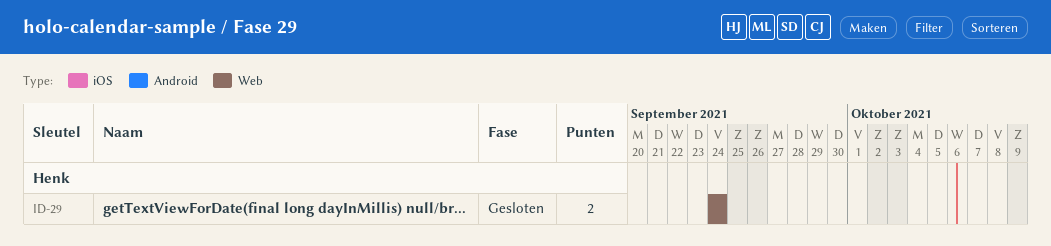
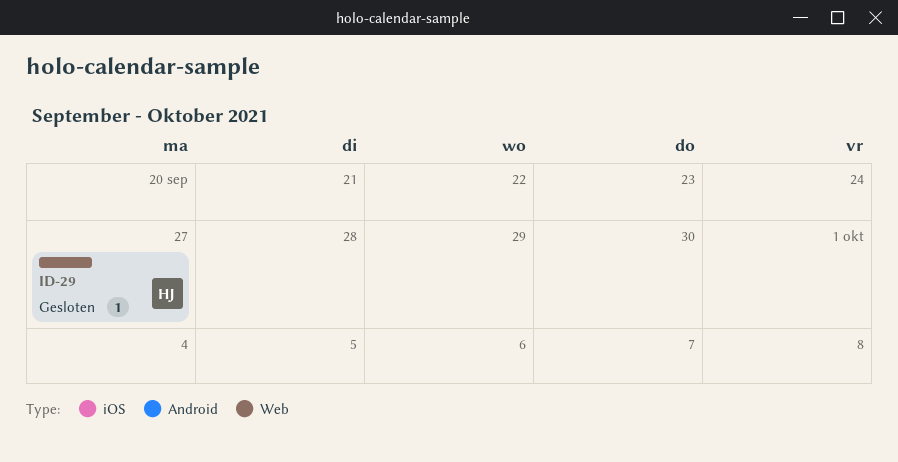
ID-29, estimate: 2 -> 1
ID-29, due: Sep 24 -> Sep 27

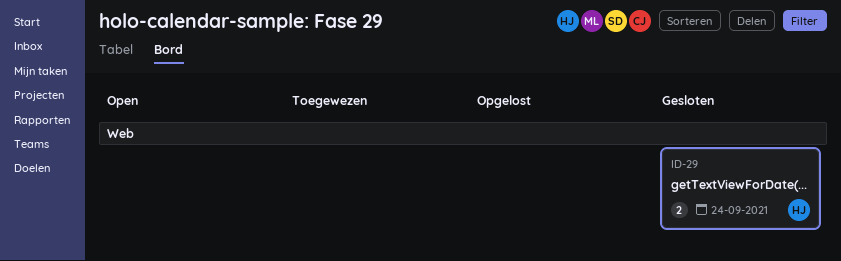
ID-29, estimate: 1 -> 2
ID-29, due: Sep 27 -> Sep 24

